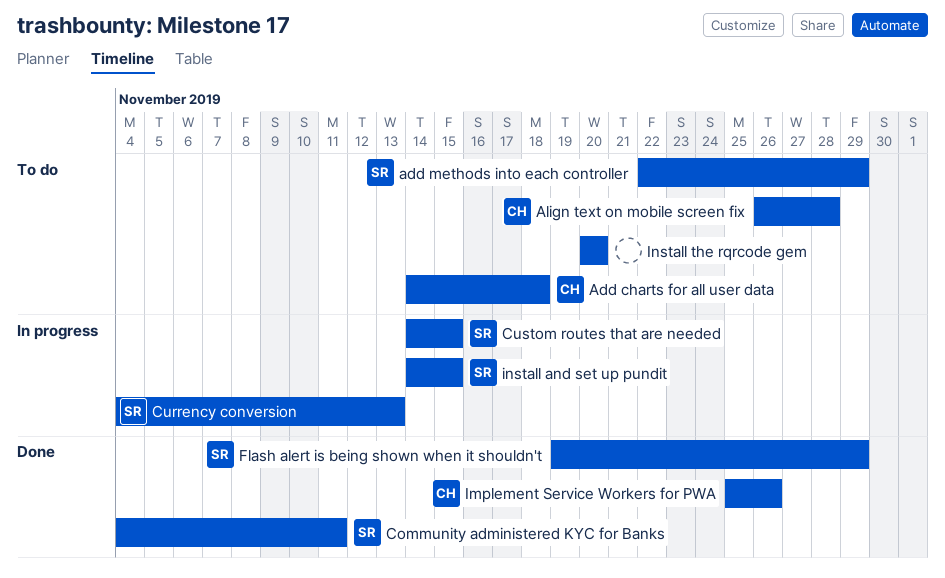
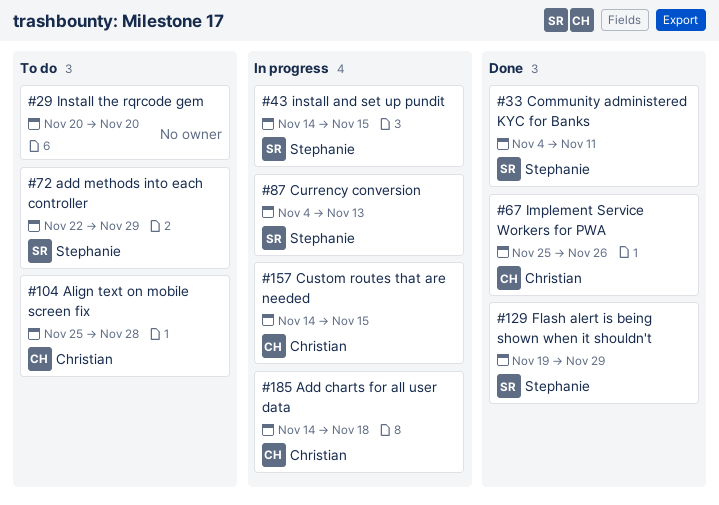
Add charts for all user data, status: To do -> In progress
Align text on mobile screen fix, start: Nov 26 -> Nov 25
Custom routes that are needed, owner: Stephanie -> Christian

